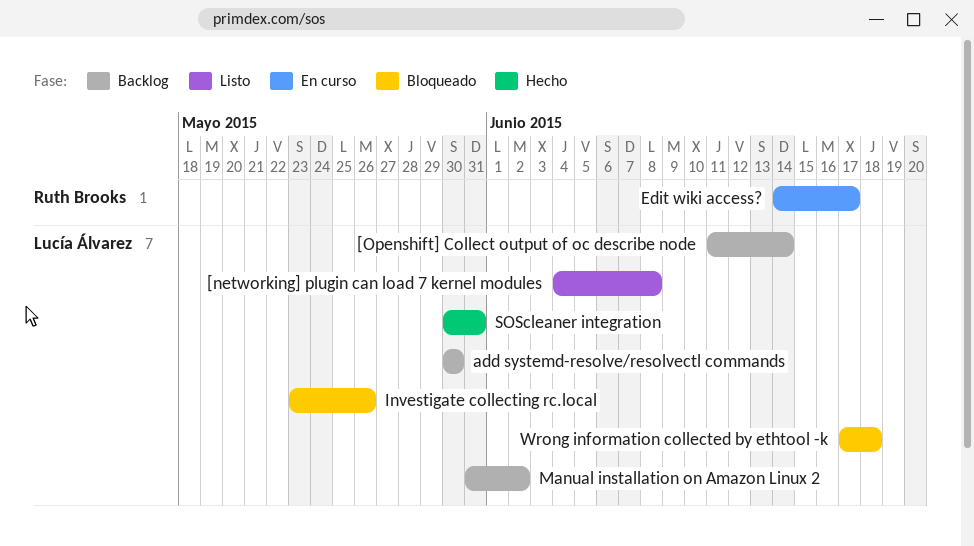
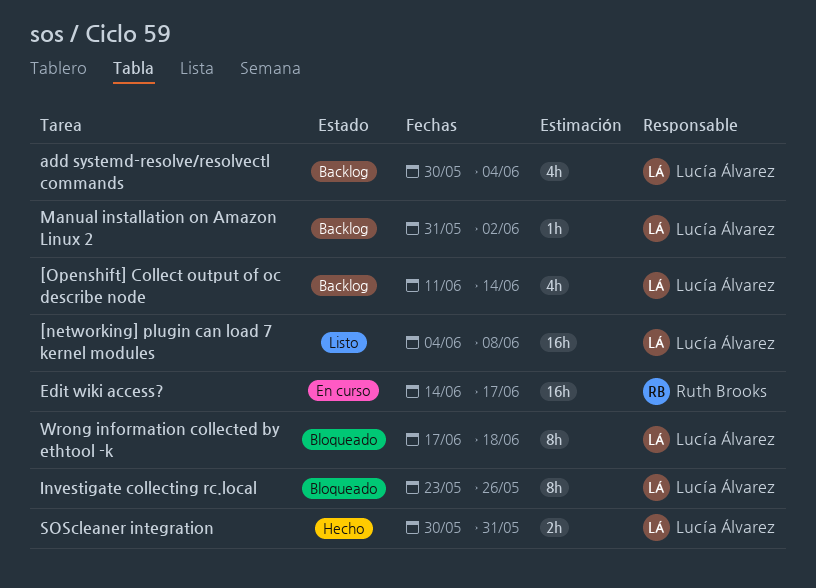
add systemd-resolve/resolvectl commands, due: May 30 -> Jun 4

